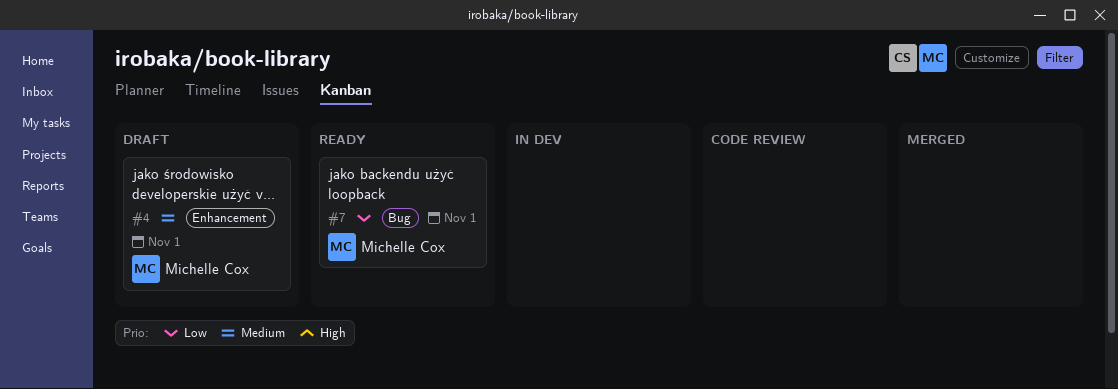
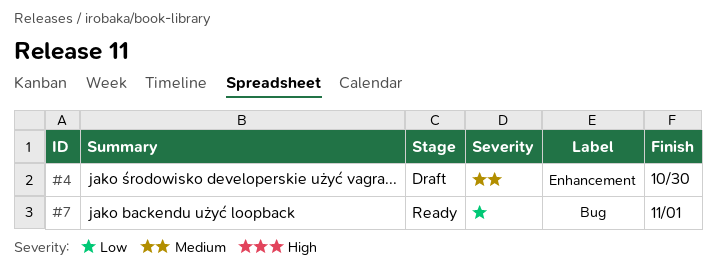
#4, due: Nov 1 -> Oct 30

